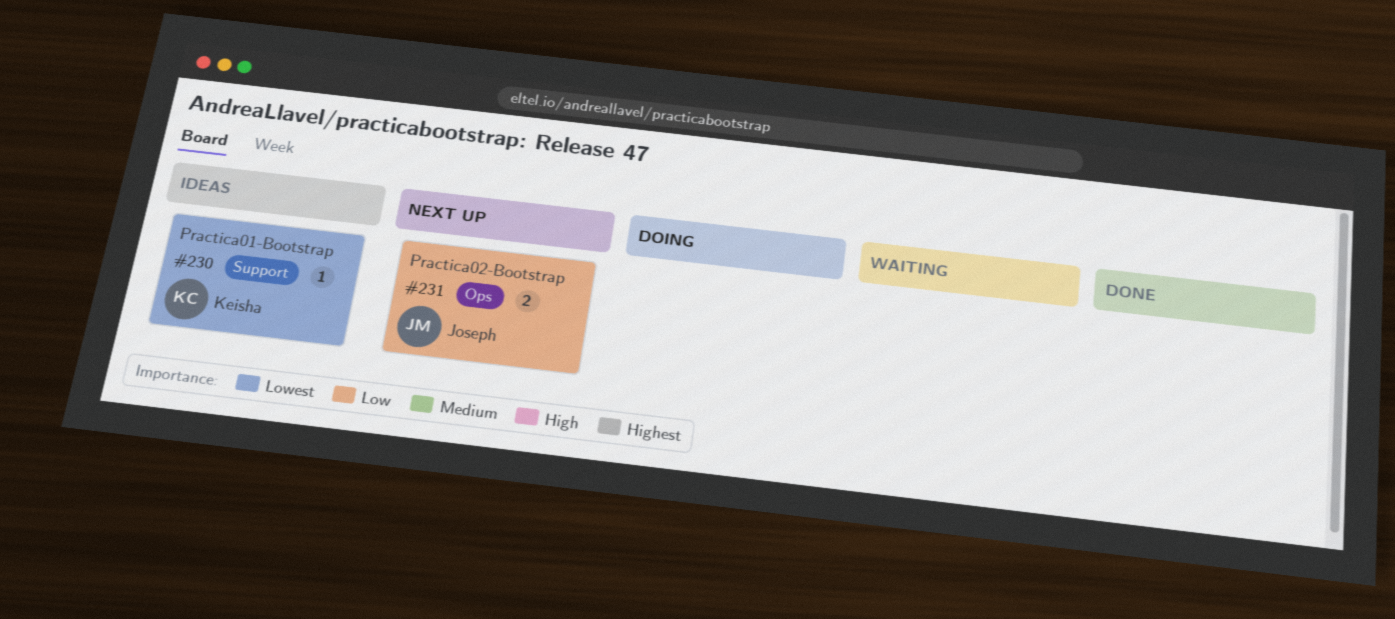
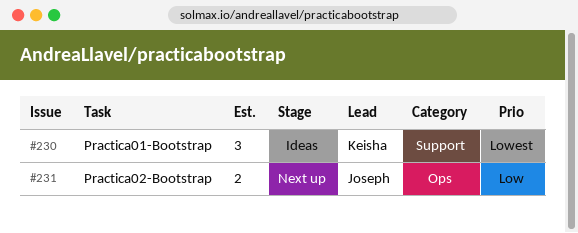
#230, estimate: 1 -> 3

